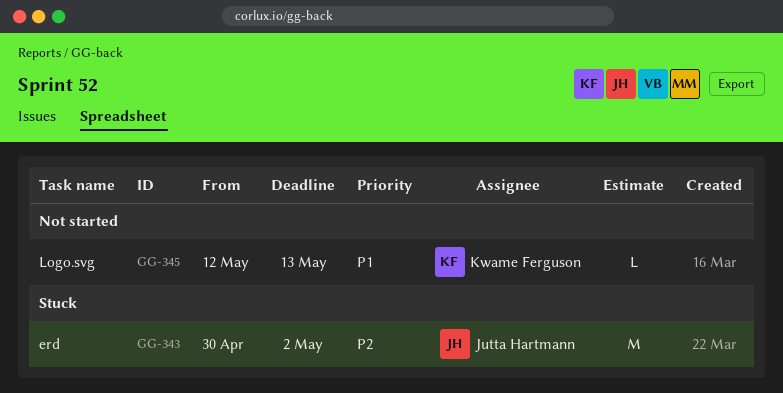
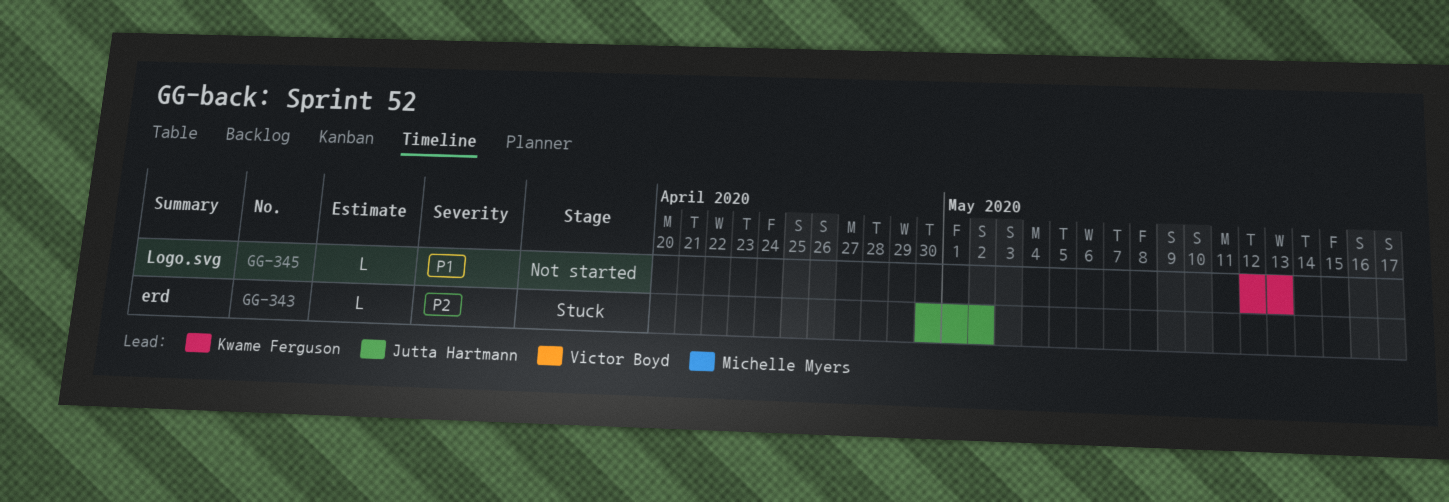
GG-343, estimate: M -> L

